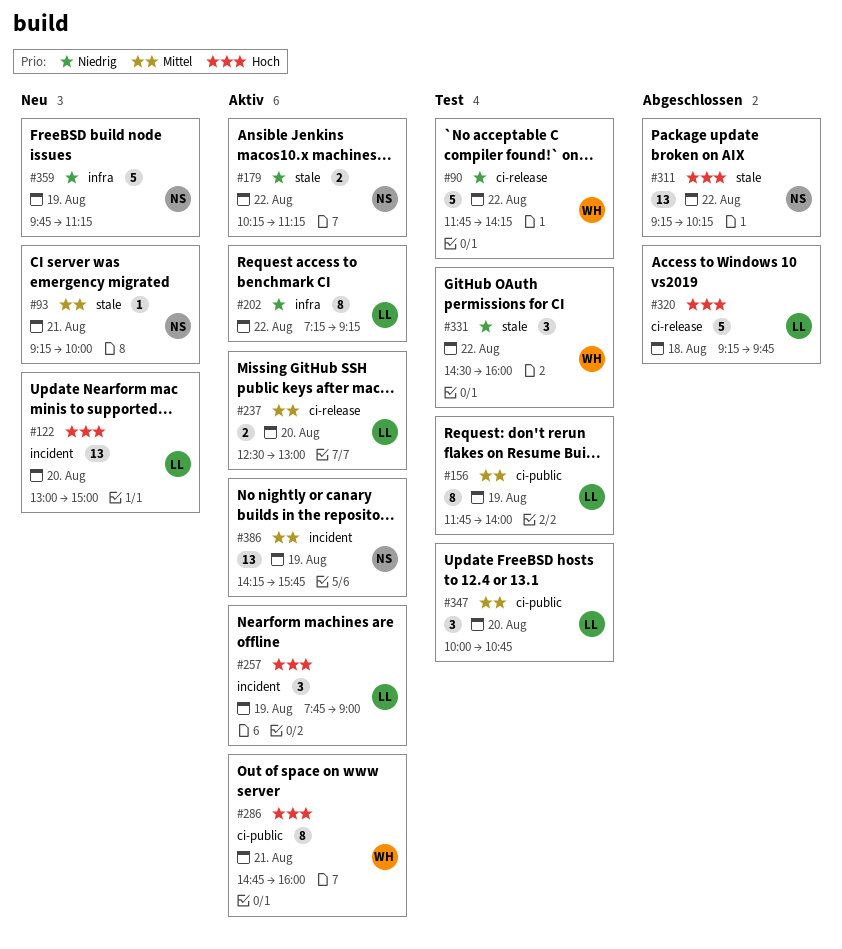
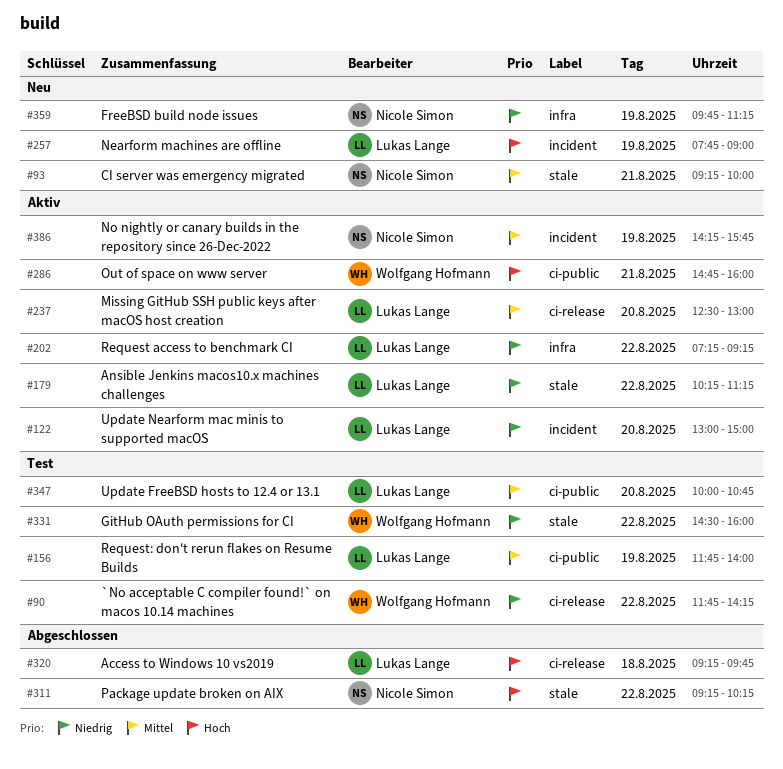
#122, status: Neu -> Aktiv
#122, priority: Hoch -> Niedrig
#179, owner: Nicole Simon -> Lukas Lange
#257, status: Aktiv -> Neu

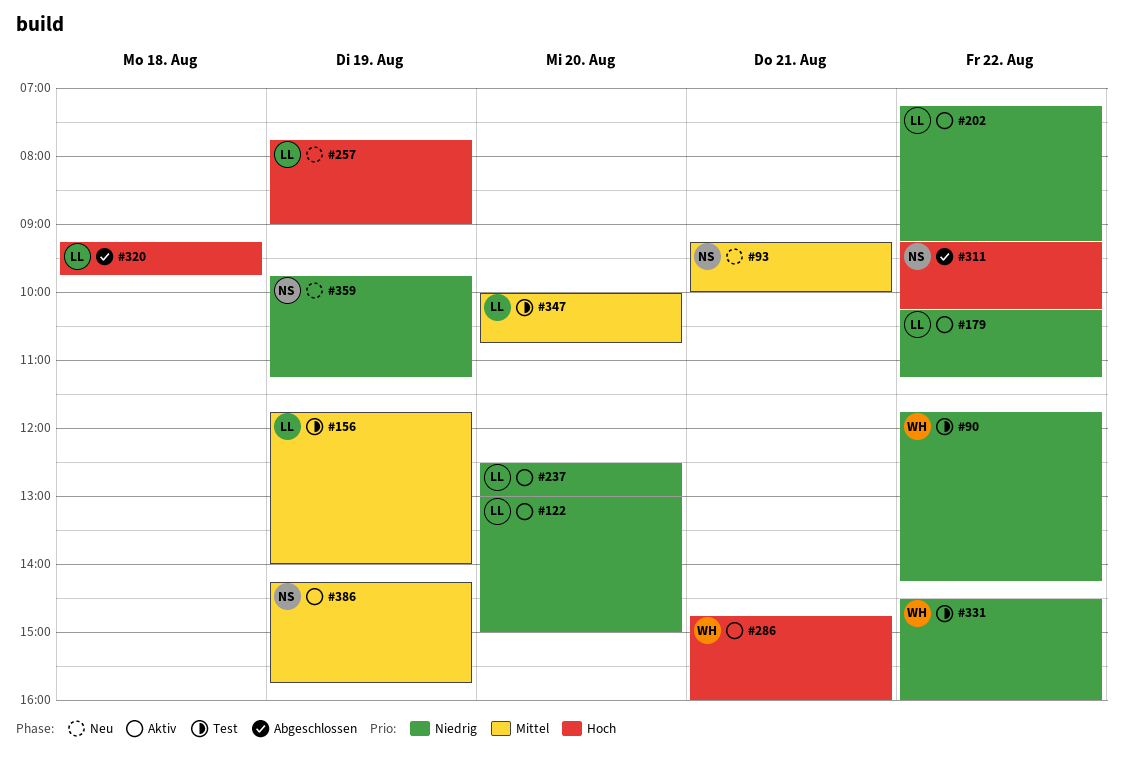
#237, priority: Mittel -> Niedrig

